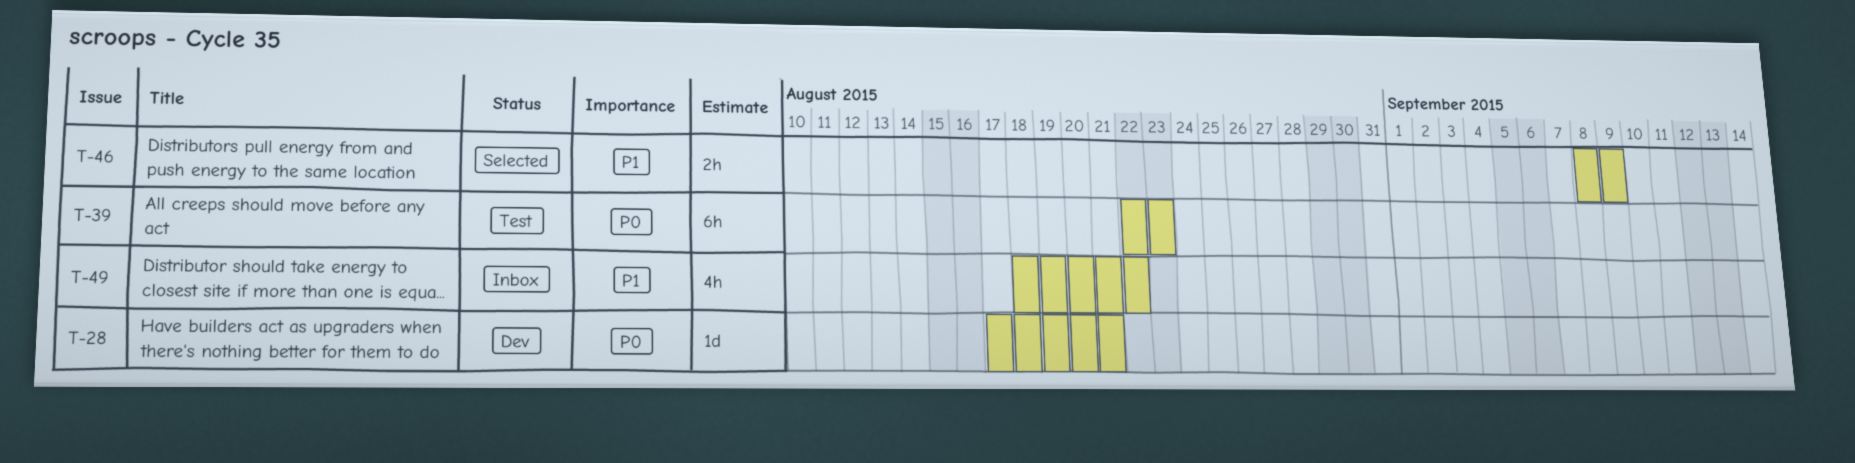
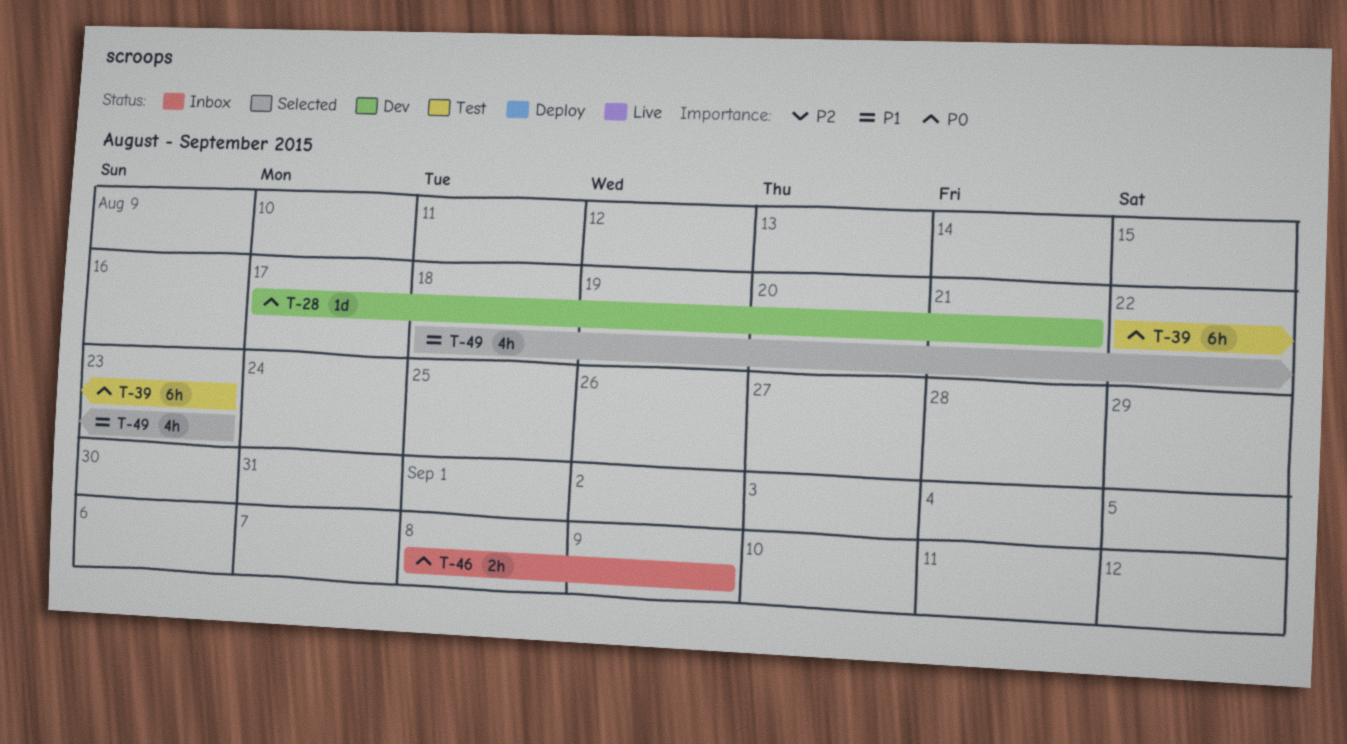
T-46, status: Selected -> Inbox
T-46, priority: P1 -> P0
T-49, status: Inbox -> Selected
T-49, due: Aug 22 -> Aug 23

